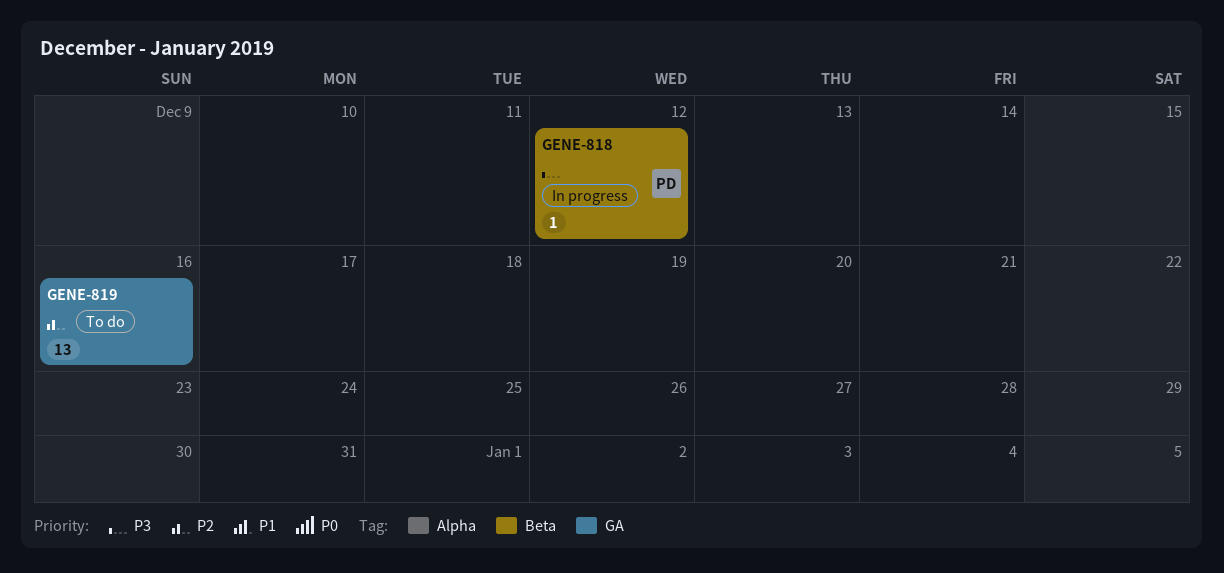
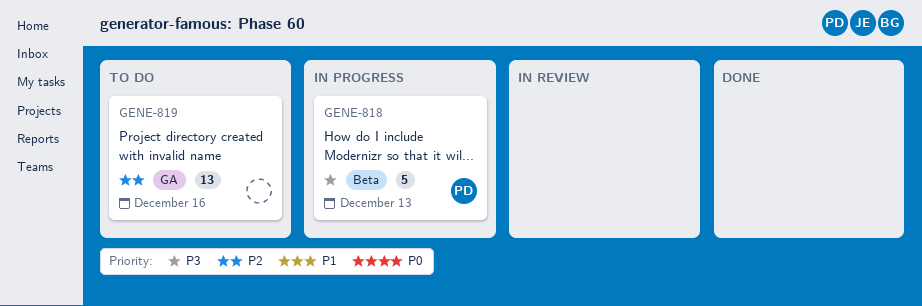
GENE-818, estimate: 1 -> 5
GENE-818, due: Dec 12 -> Dec 13

